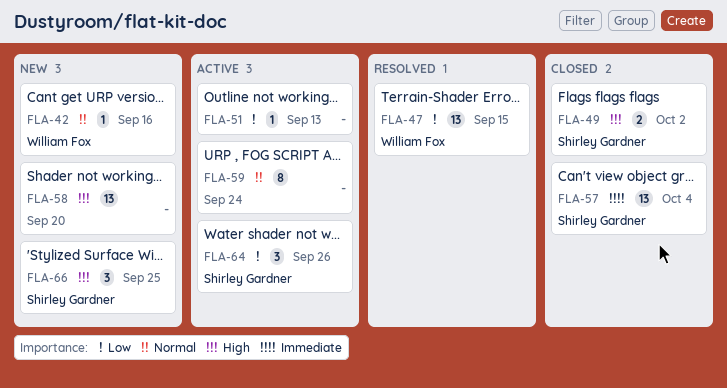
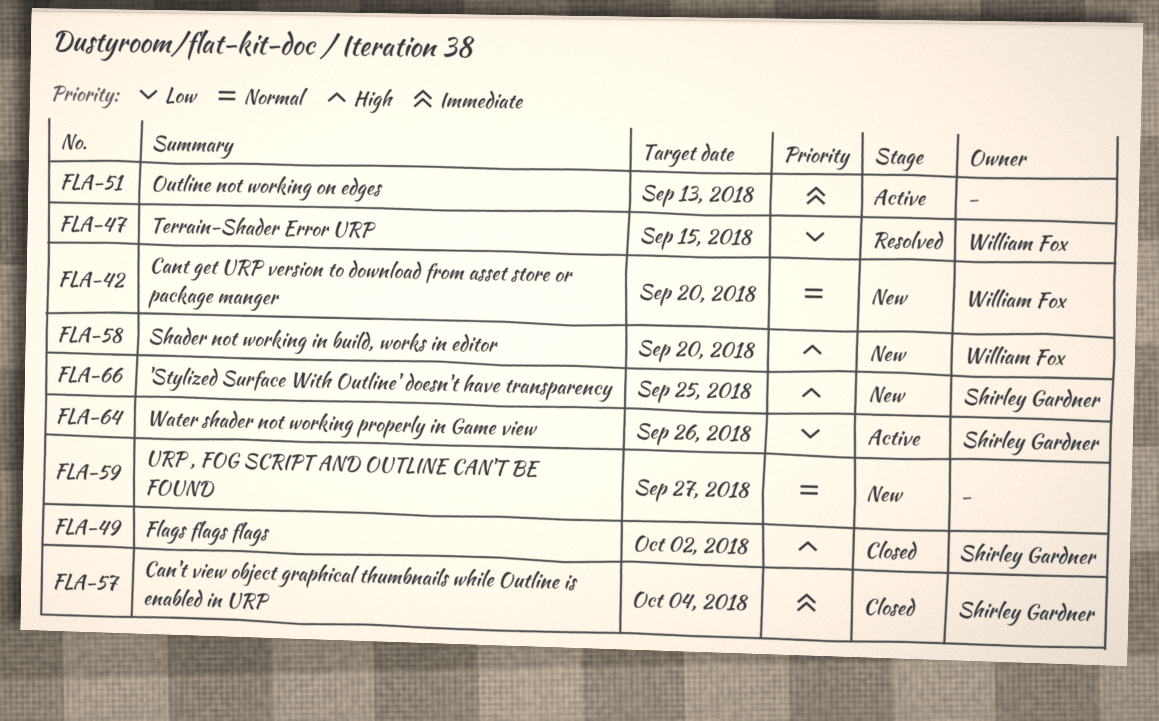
FLA-42, due: Sep 16 -> Sep 20
FLA-51, priority: Low -> Immediate
FLA-58, owner: none -> William Fox
FLA-59, status: Active -> New
FLA-59, due: Sep 24 -> Sep 27

